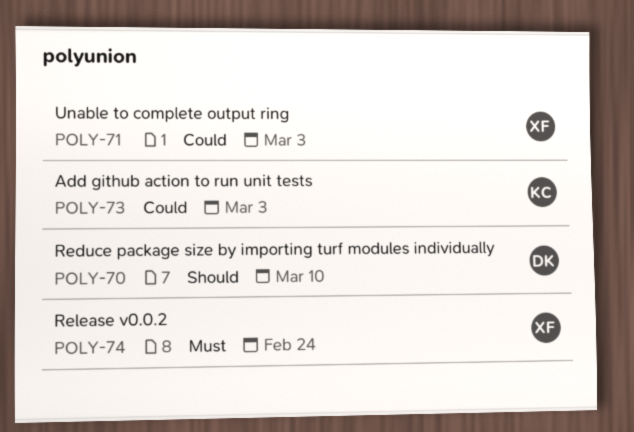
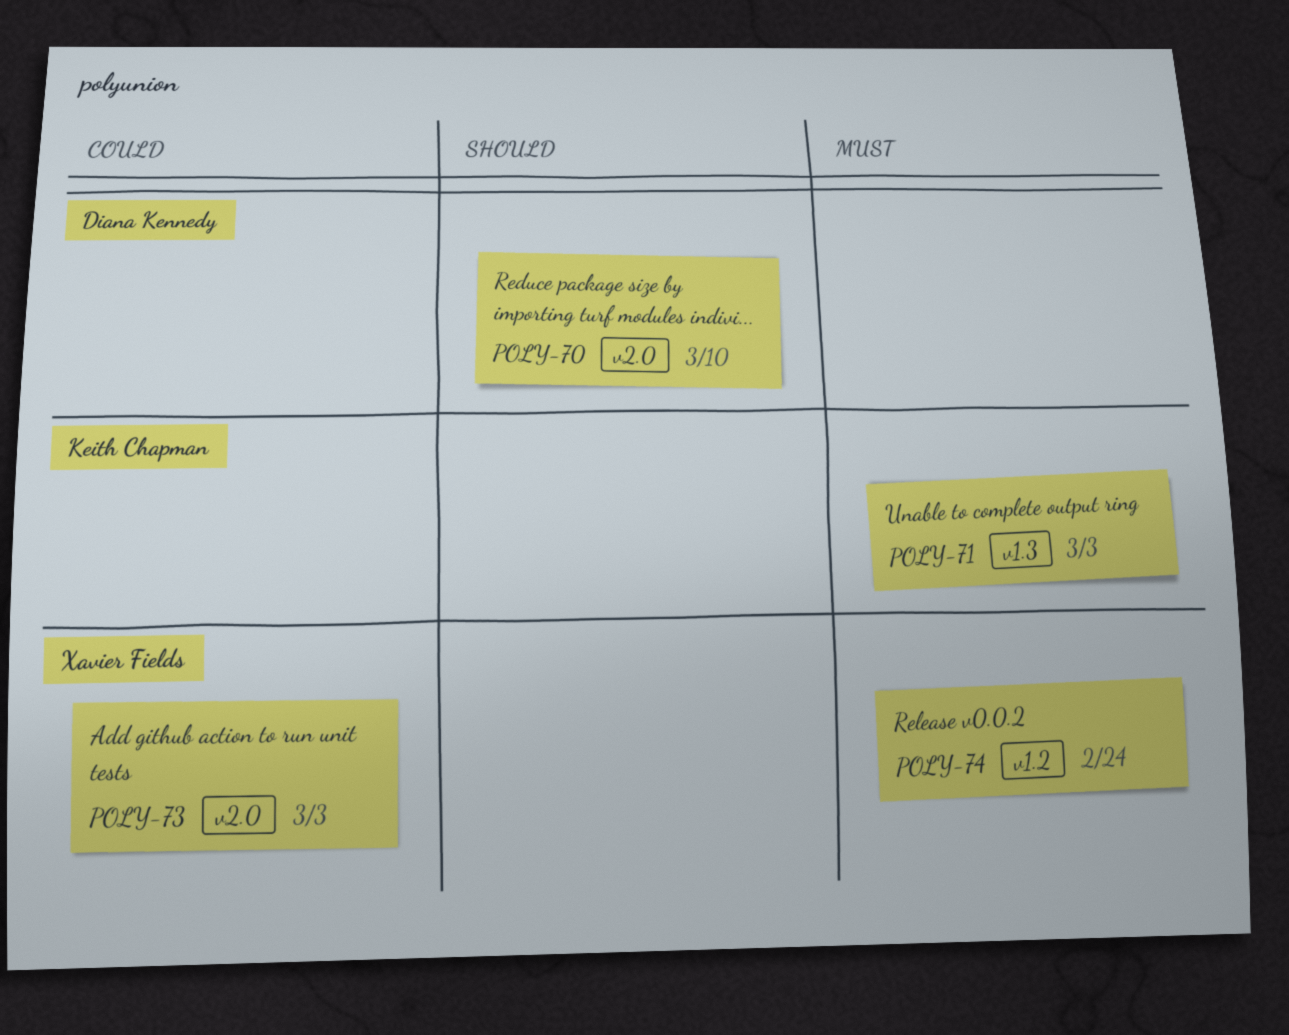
POLY-71, owner: Xavier Fields -> Keith Chapman
POLY-71, priority: Could -> Must
POLY-73, owner: Keith Chapman -> Xavier Fields

